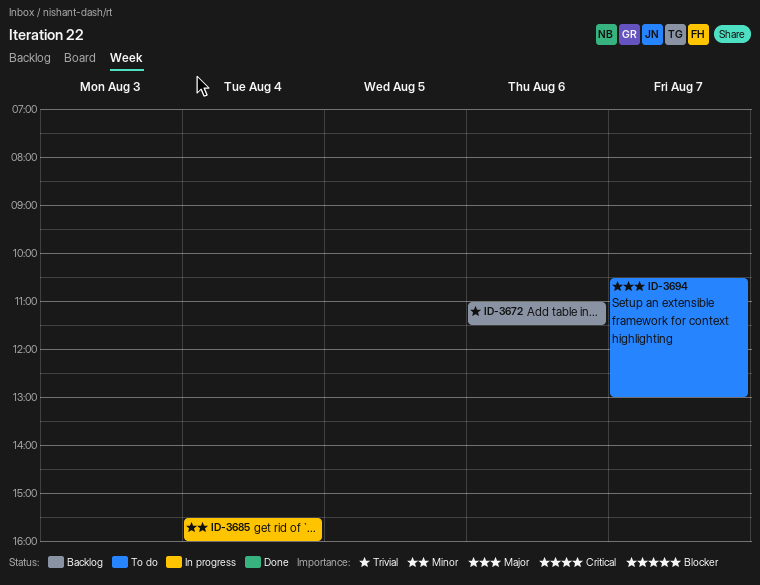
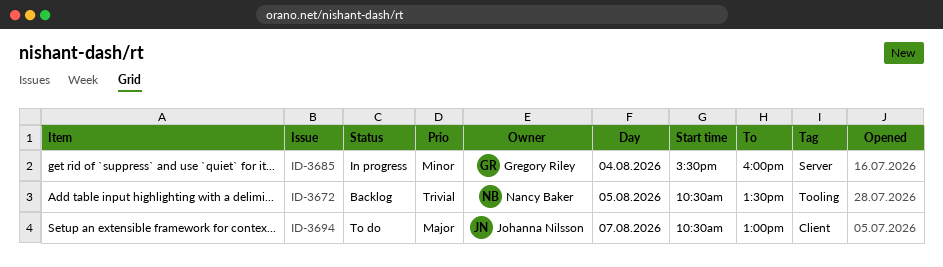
ID-3672, day: Aug 6 -> Aug 5
ID-3672, begins: 11:00 -> 10:30
ID-3672, ends: 11:30 -> 13:30

